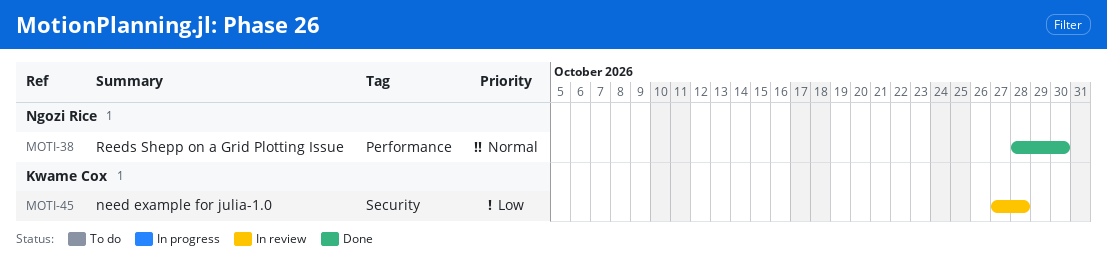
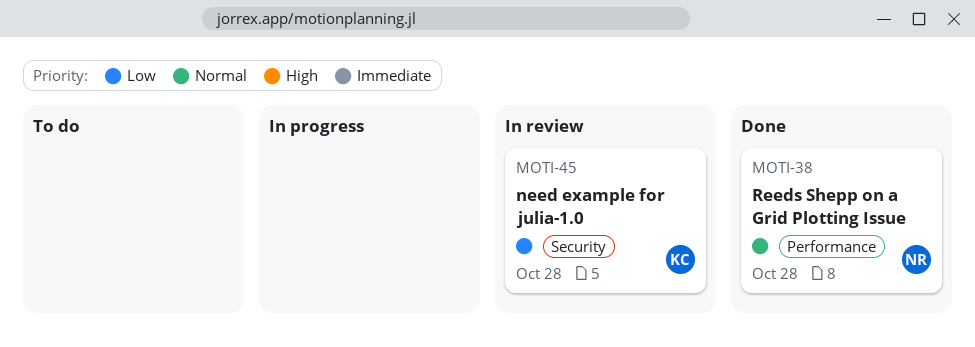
MOTI-38, due: Oct 30 -> Oct 28

